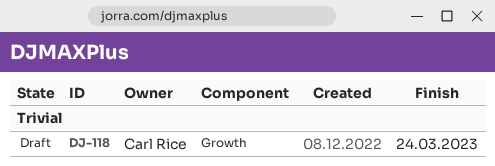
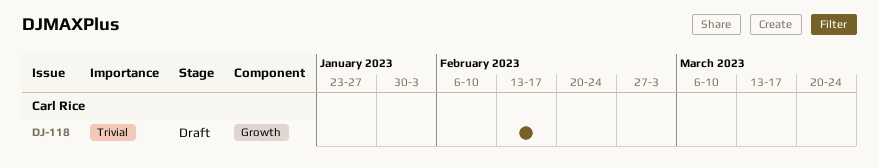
DJ-118, due: Mar 24 -> Feb 17

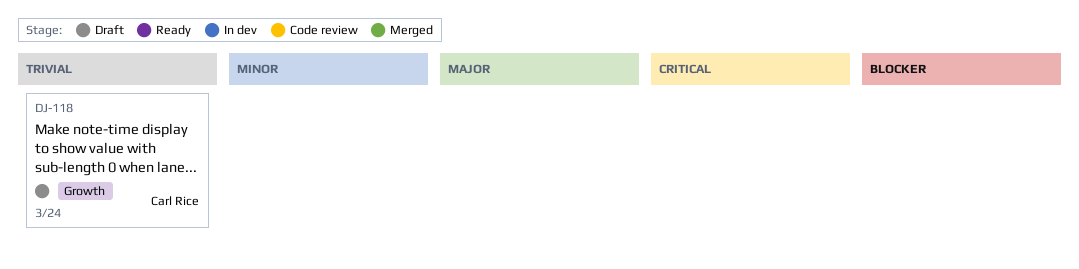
DJ-118, due: Feb 17 -> Mar 24

